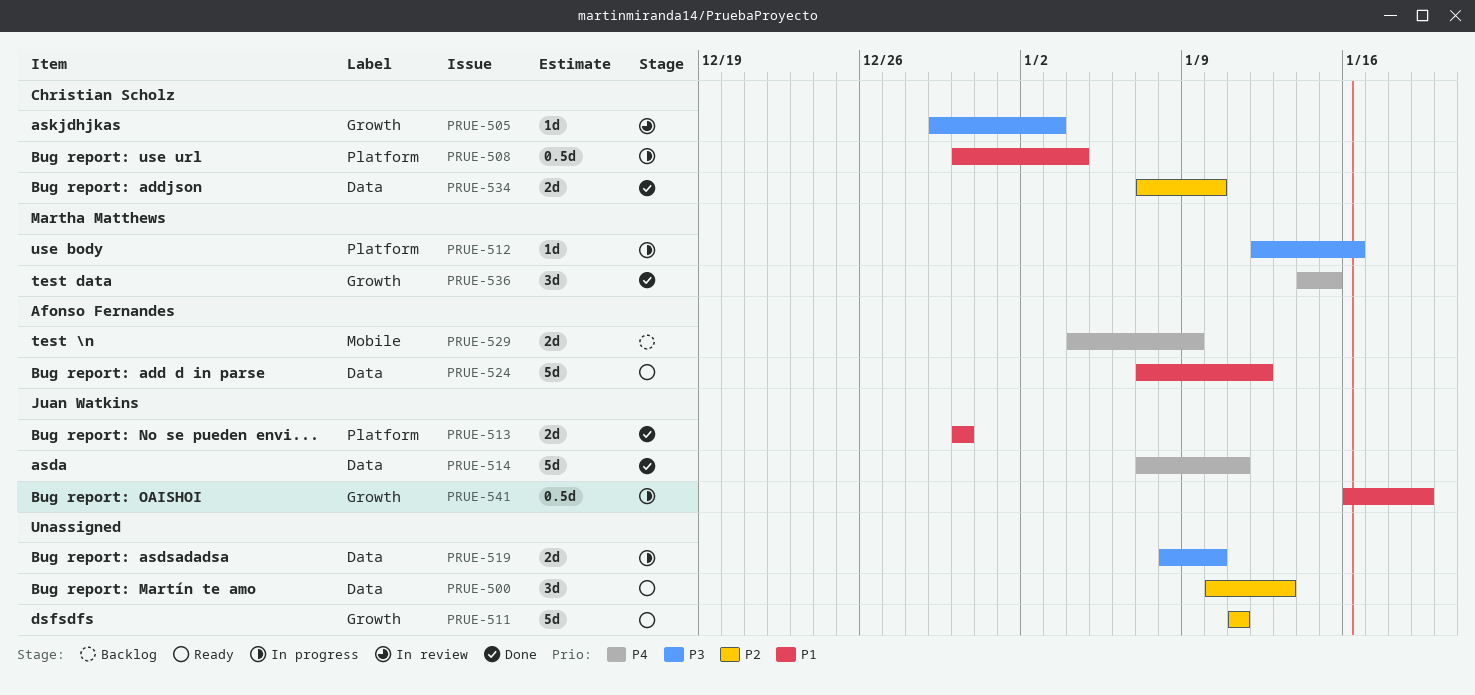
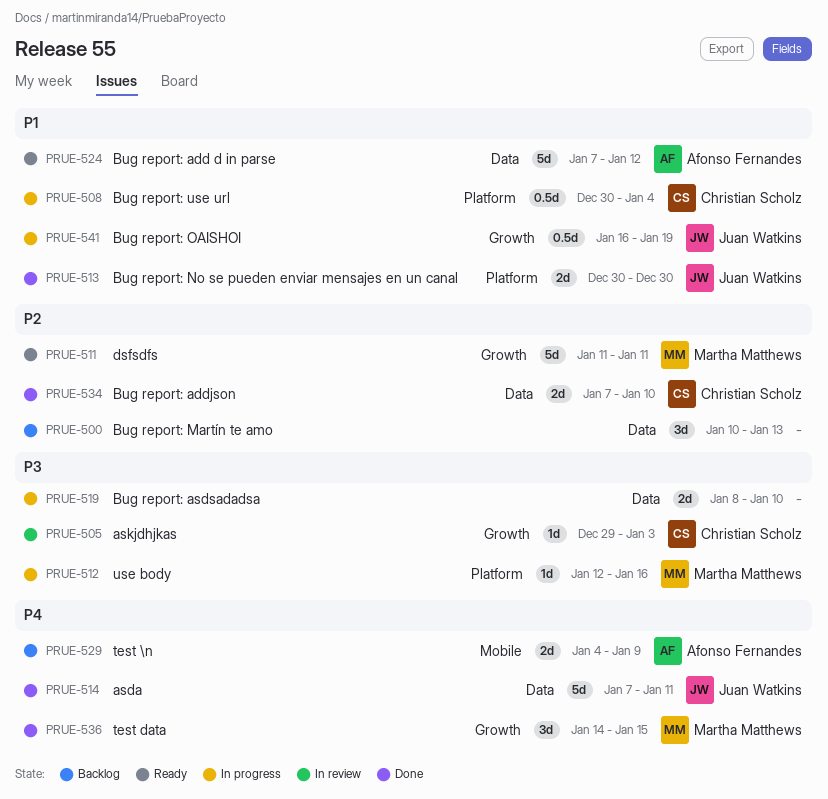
PRUE-500, status: Ready -> Backlog
PRUE-511, owner: none -> Martha Matthews

